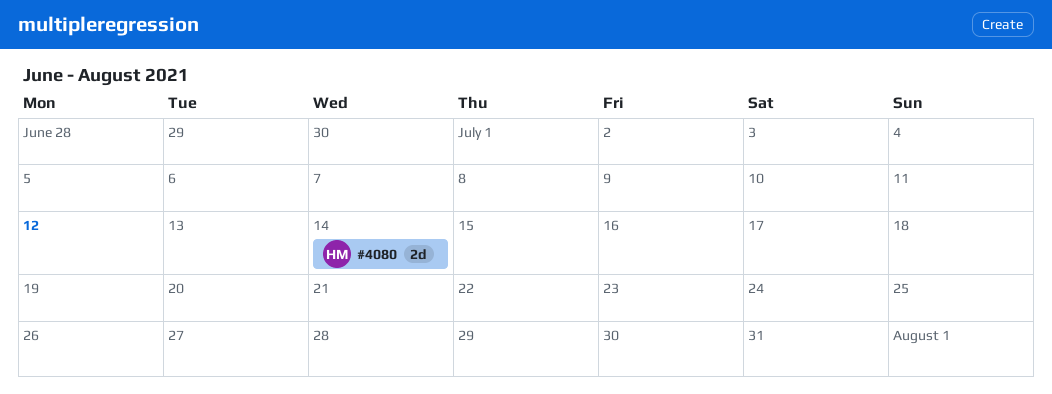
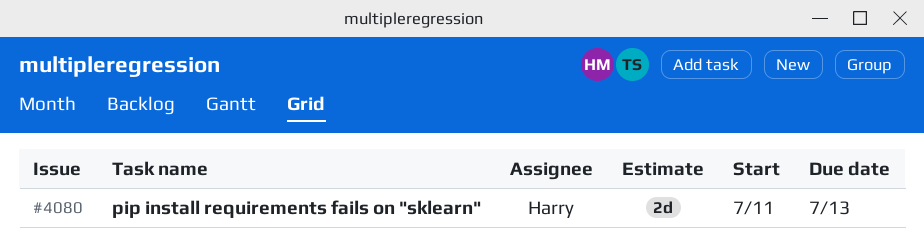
#4080, start: Jul 14 -> Jul 11
#4080, due: Jul 14 -> Jul 13

